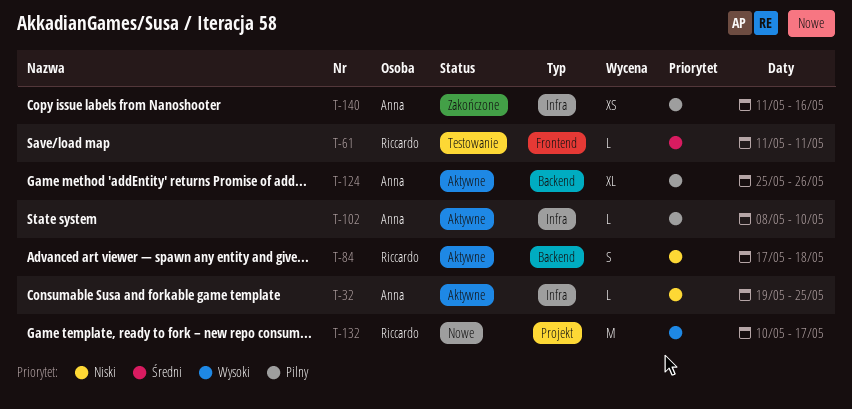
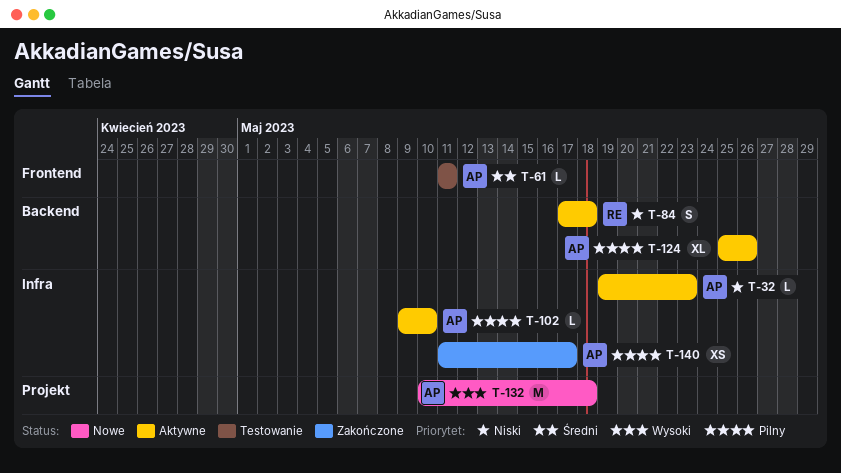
T-32, due: May 25 -> May 23
T-61, owner: Riccardo -> Anna
T-102, start: May 8 -> May 9
T-132, owner: Riccardo -> Anna
T-132, due: May 17 -> May 18
T-140, due: May 16 -> May 17

